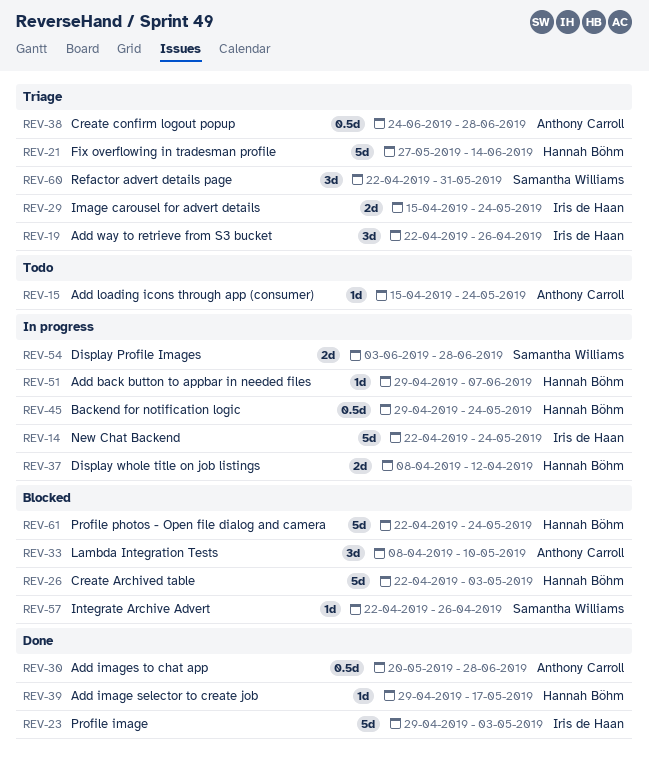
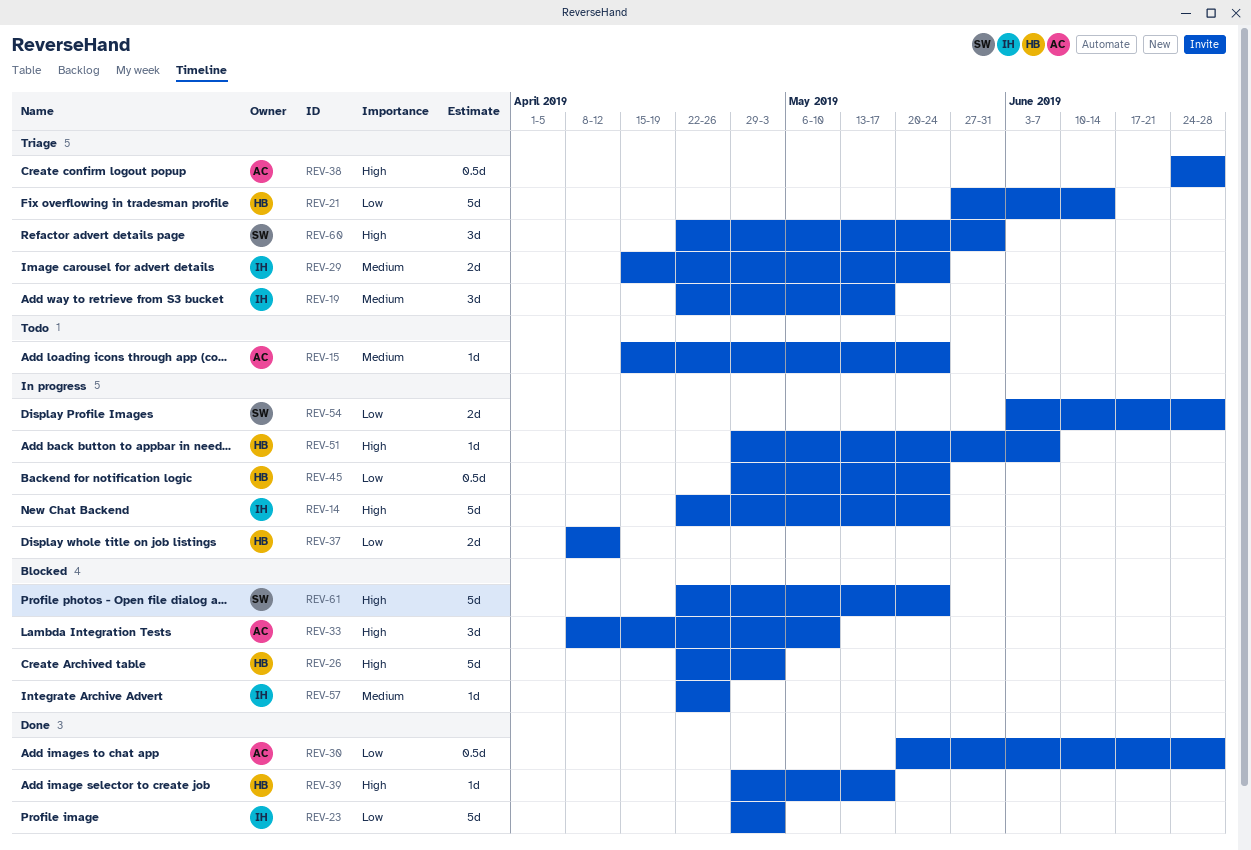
REV-19, due: Apr 26 -> May 17
REV-57, owner: Samantha Williams -> Iris de Haan
REV-61, owner: Hannah Böhm -> Samantha Williams

